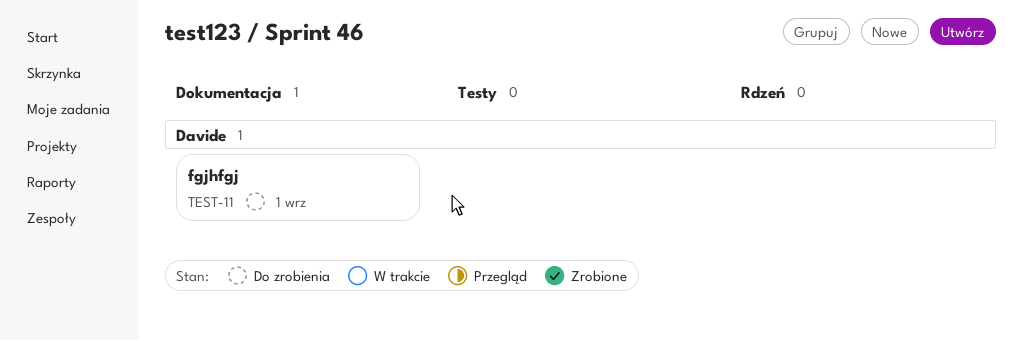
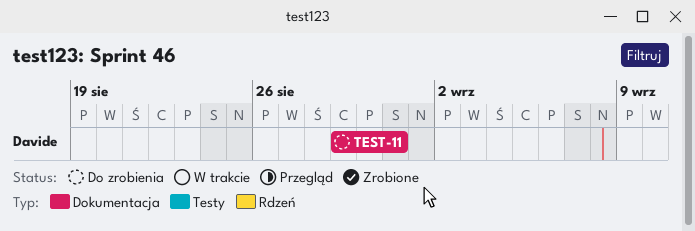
TEST-11, due: Sep 1 -> Aug 31

